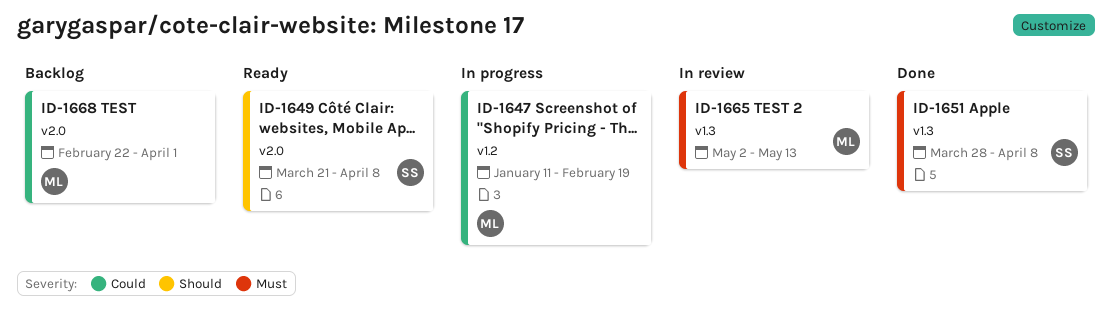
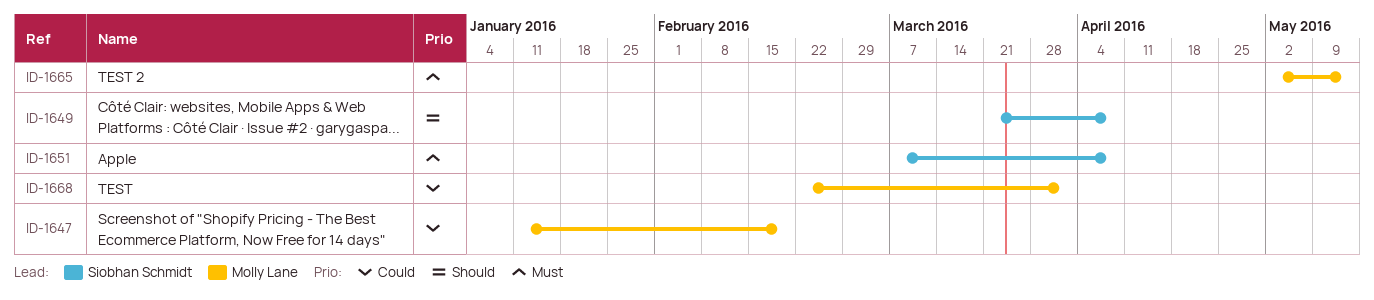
ID-1651, start: Mar 28 -> Mar 7

